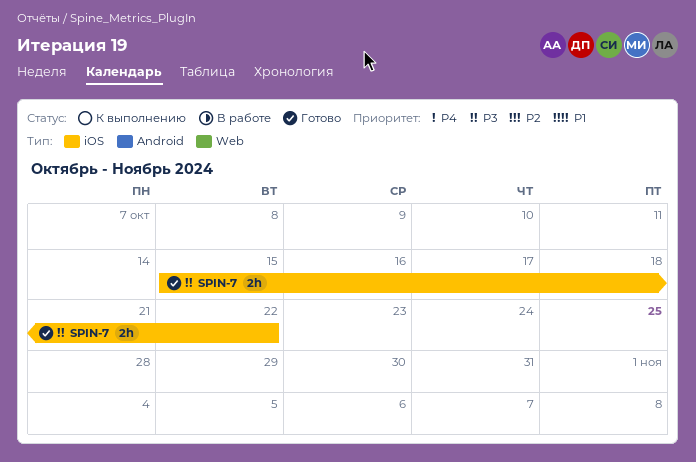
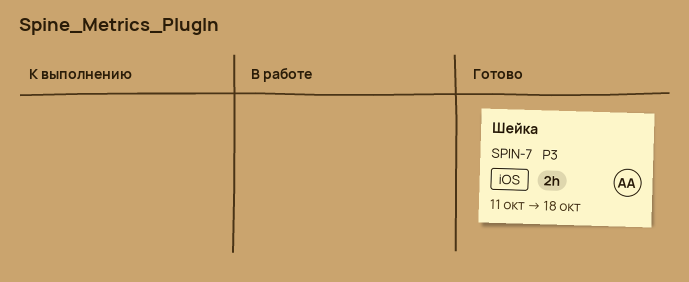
SPIN-7, start: Oct 15 -> Oct 11
SPIN-7, due: Oct 22 -> Oct 18

